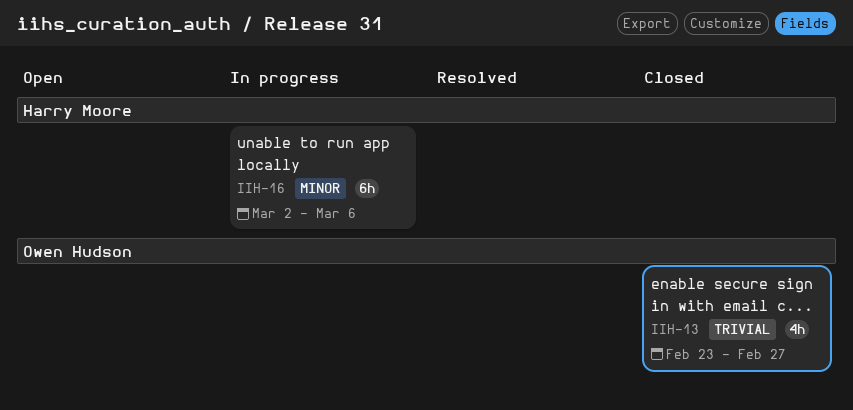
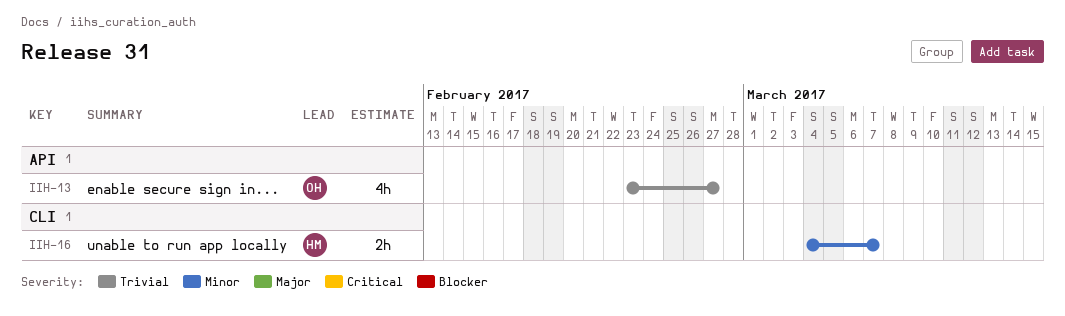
IIH-16, estimate: 6h -> 2h
IIH-16, start: Mar 2 -> Mar 4
IIH-16, due: Mar 6 -> Mar 7

